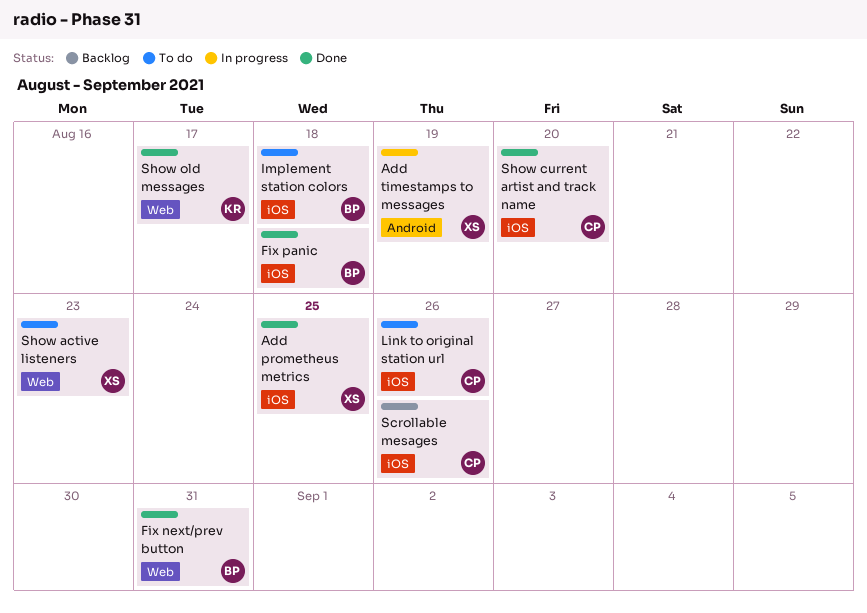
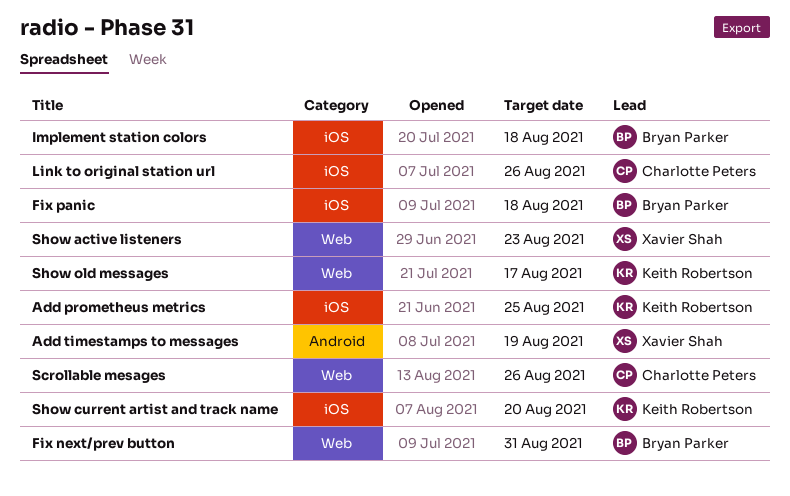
Add prometheus metrics, owner: Xavier Shah -> Keith Robertson
Scrollable mesages, label: iOS -> Web
Show current artist and track name, owner: Charlotte Peters -> Keith Robertson

